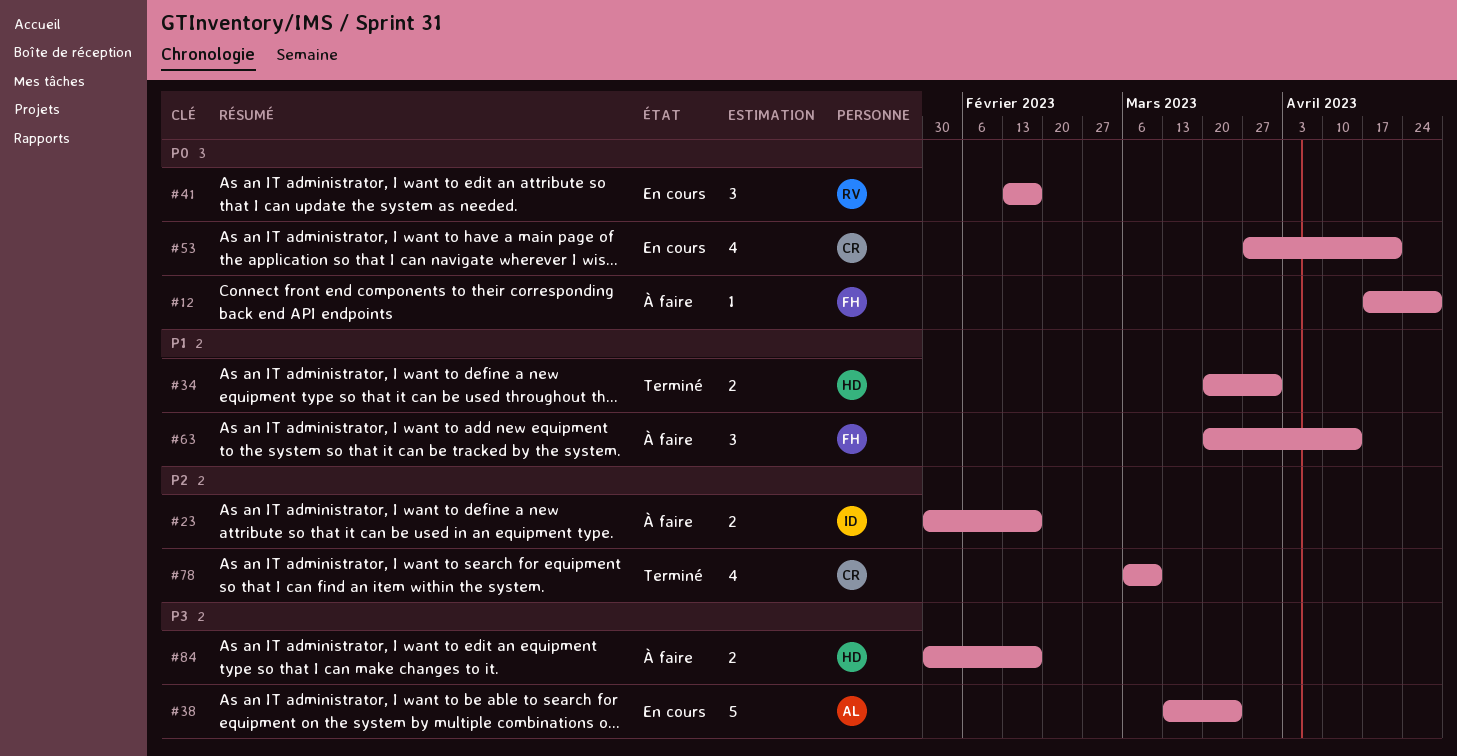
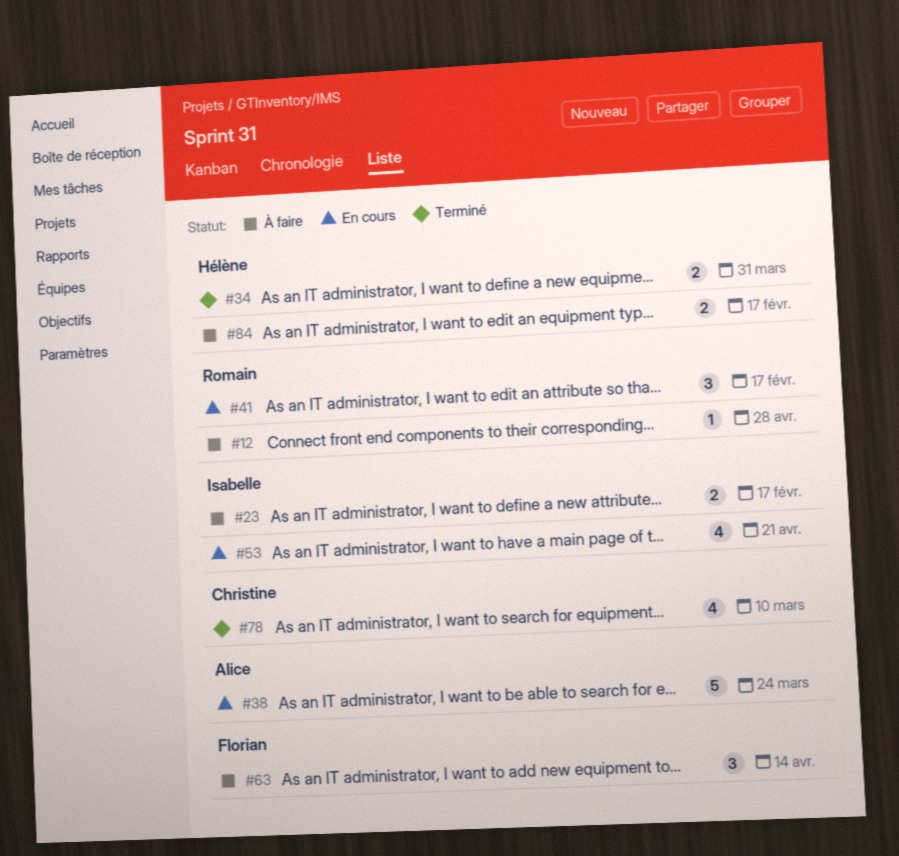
#12, owner: Florian -> Romain
#53, owner: Christine -> Isabelle

